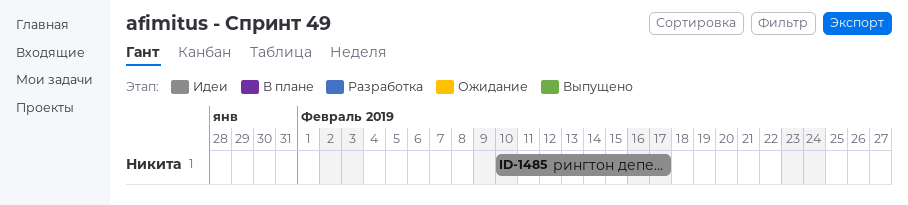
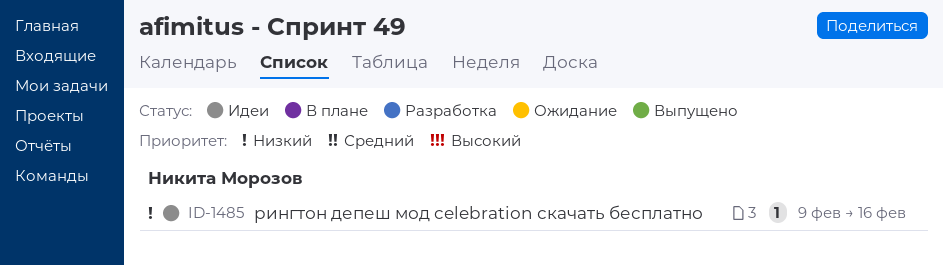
ID-1485, start: Feb 10 -> Feb 9
ID-1485, due: Feb 17 -> Feb 16

